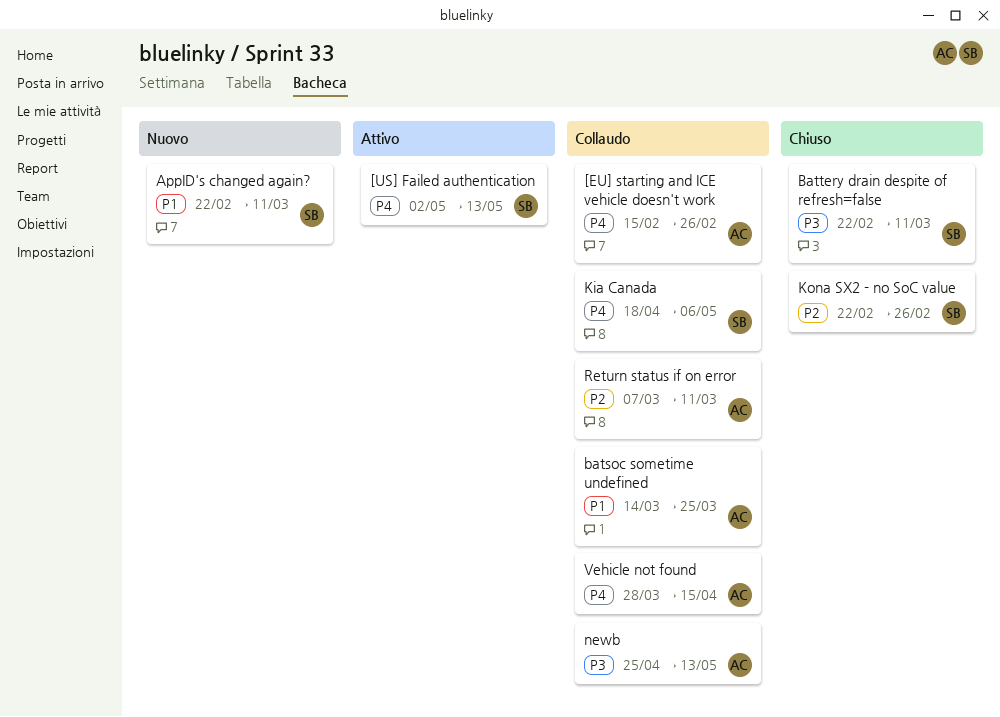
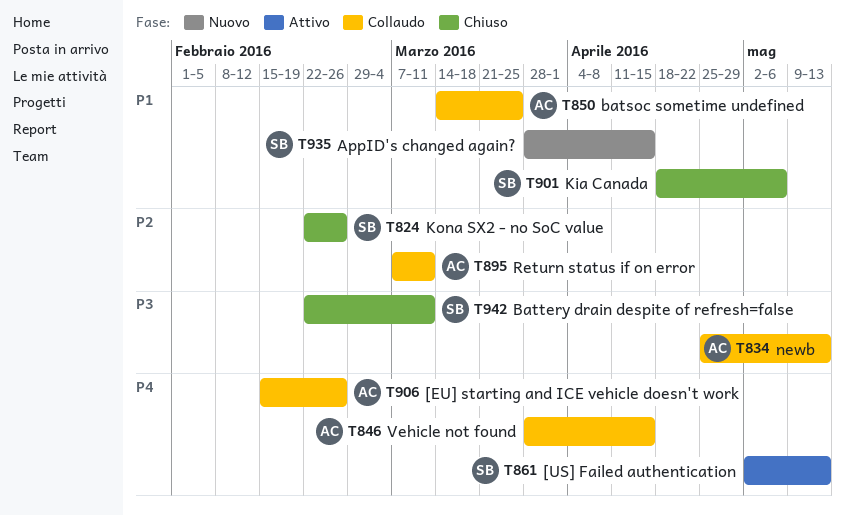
AppID's changed again?, start: Feb 22 -> Mar 28
AppID's changed again?, due: Mar 11 -> Apr 15
Kia Canada, status: Collaudo -> Chiuso
Kia Canada, priority: P4 -> P1

